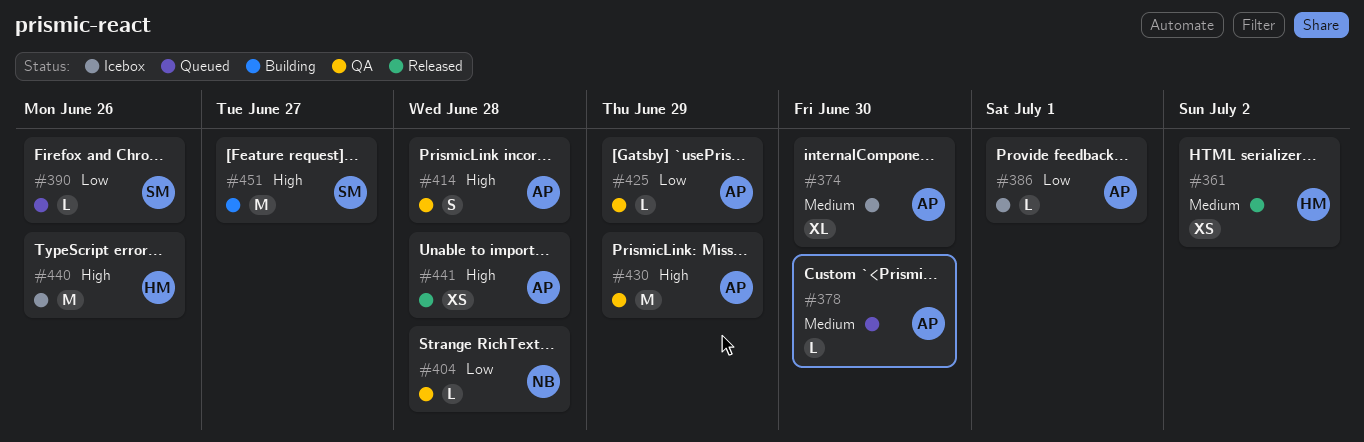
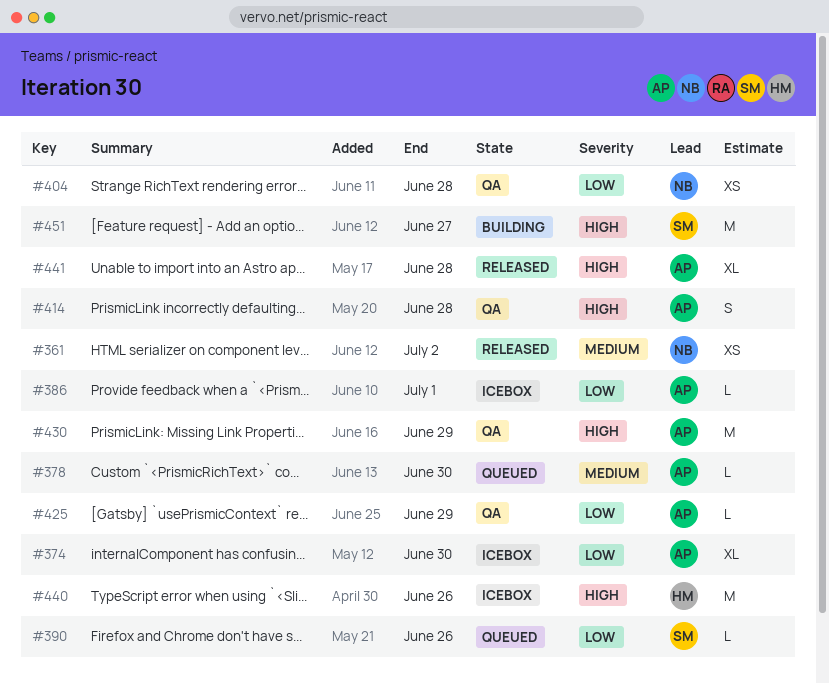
#361, owner: HM -> NB
#374, priority: Medium -> Low
#404, estimate: L -> XS
#441, estimate: XS -> XL

